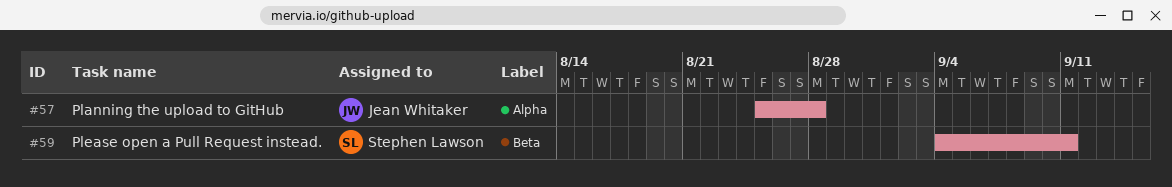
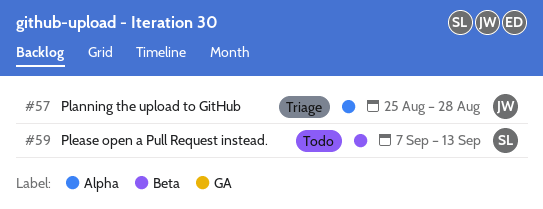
#59, start: Sep 4 -> Sep 7
#59, due: Sep 11 -> Sep 13

